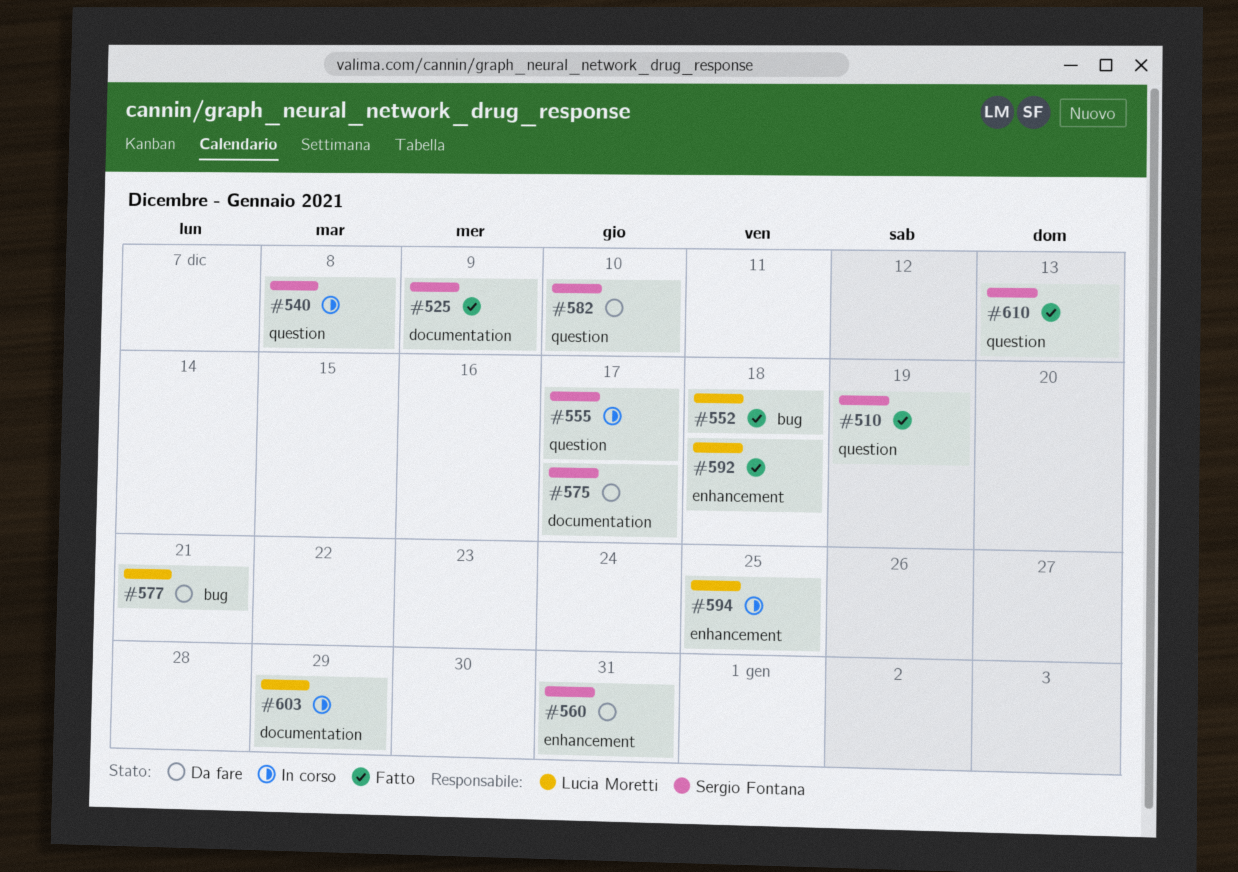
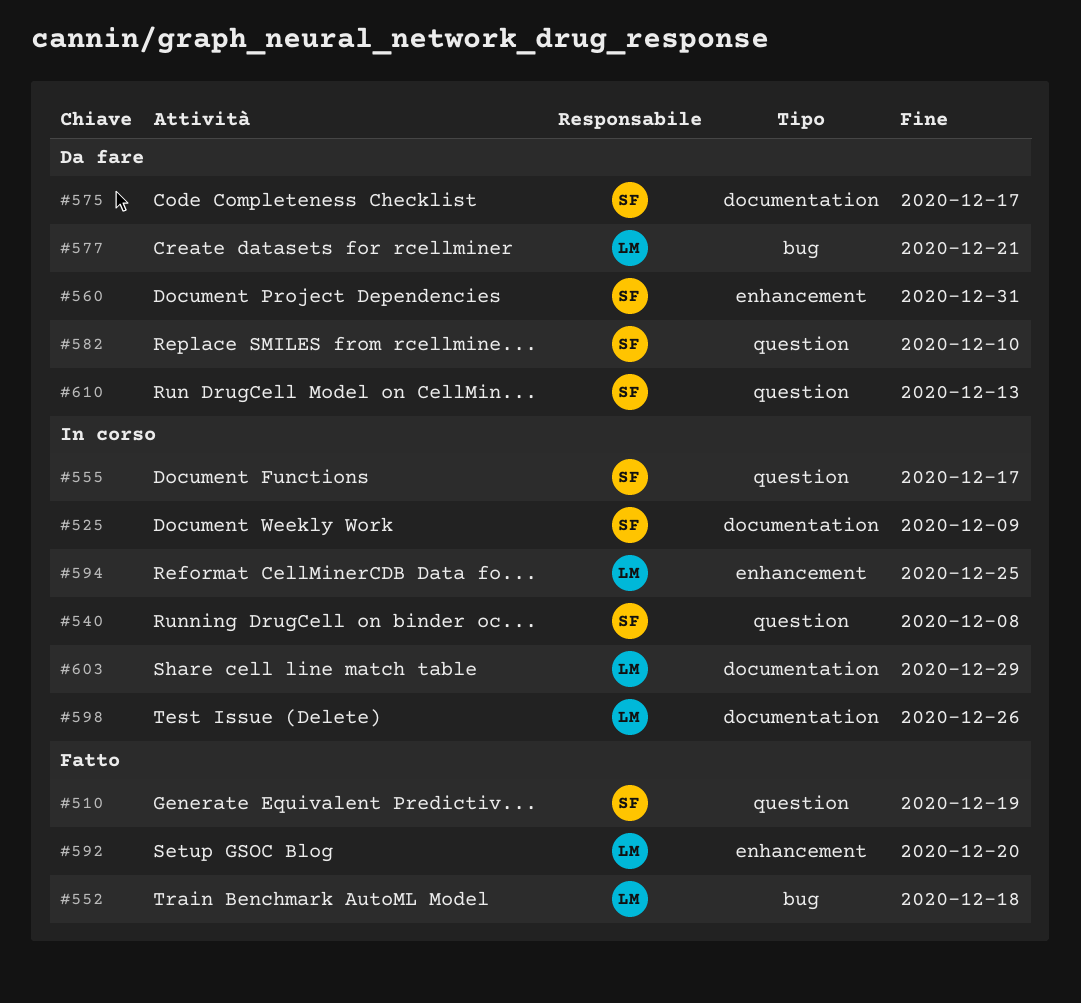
#525, status: Fatto -> In corso
#592, due: Dec 18 -> Dec 20
#598: none -> present
#610, status: Fatto -> Da fare

